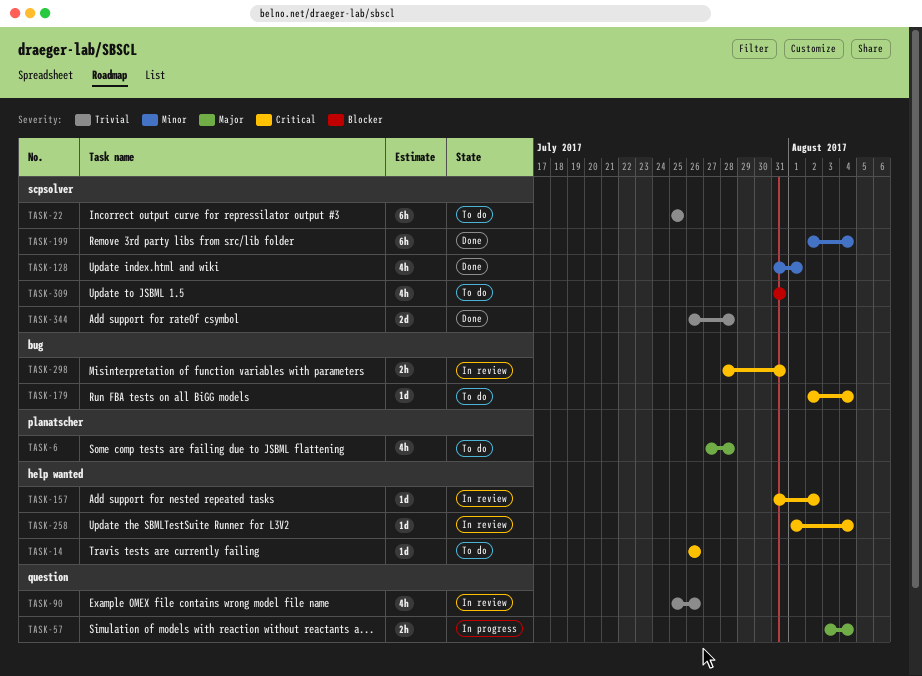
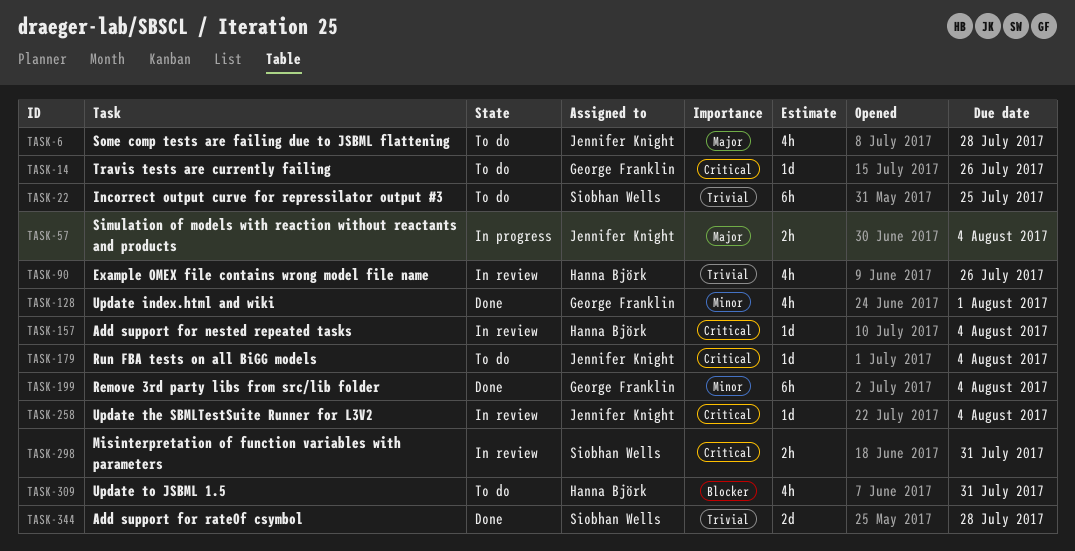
TASK-157, due: Aug 2 -> Aug 4

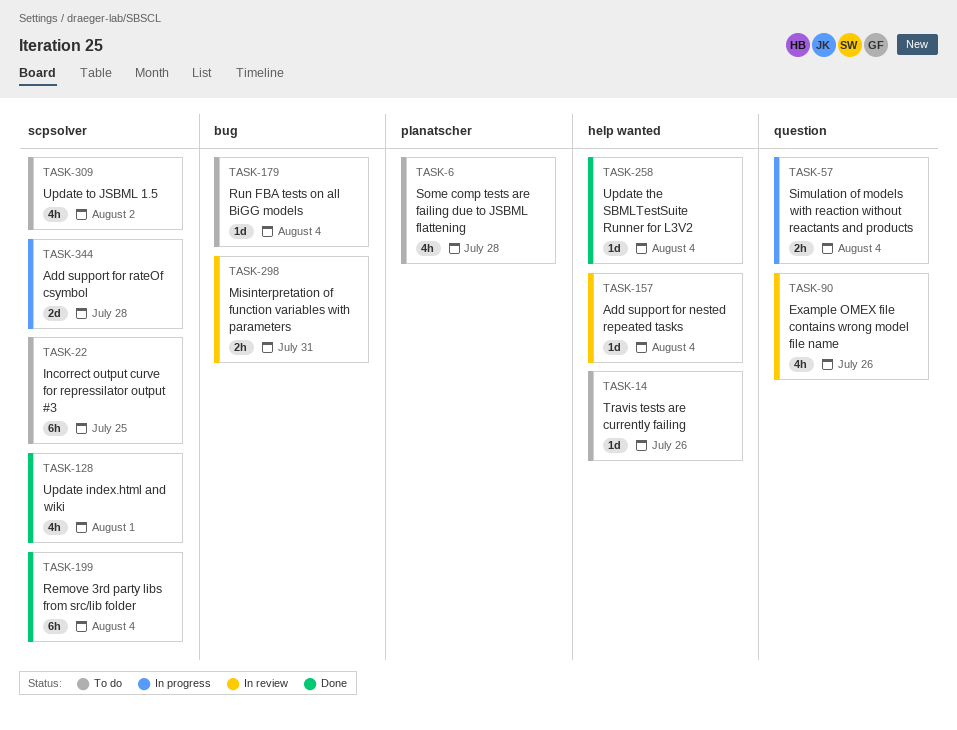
TASK-258, status: In review -> Done
TASK-309, due: Jul 31 -> Aug 2
TASK-344, status: Done -> In progress

